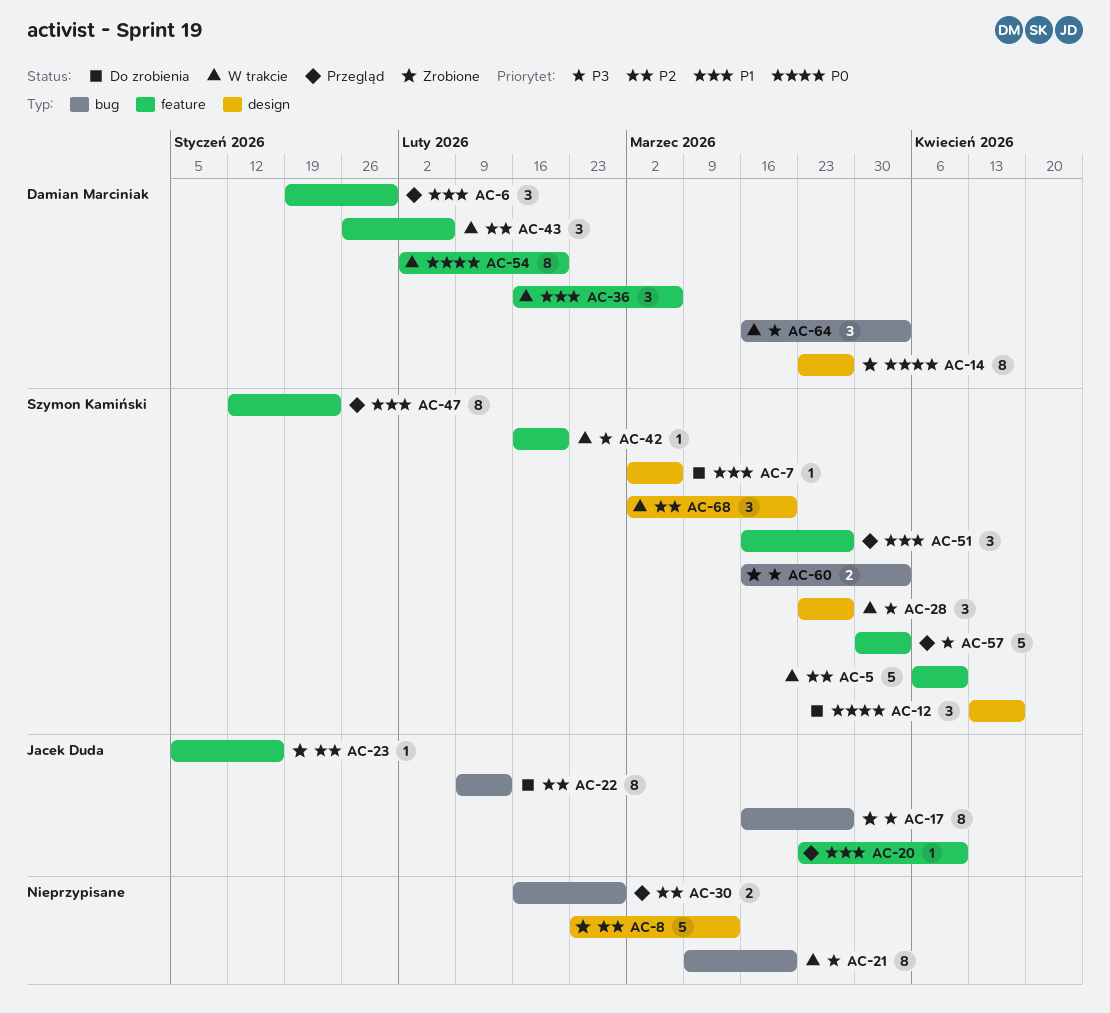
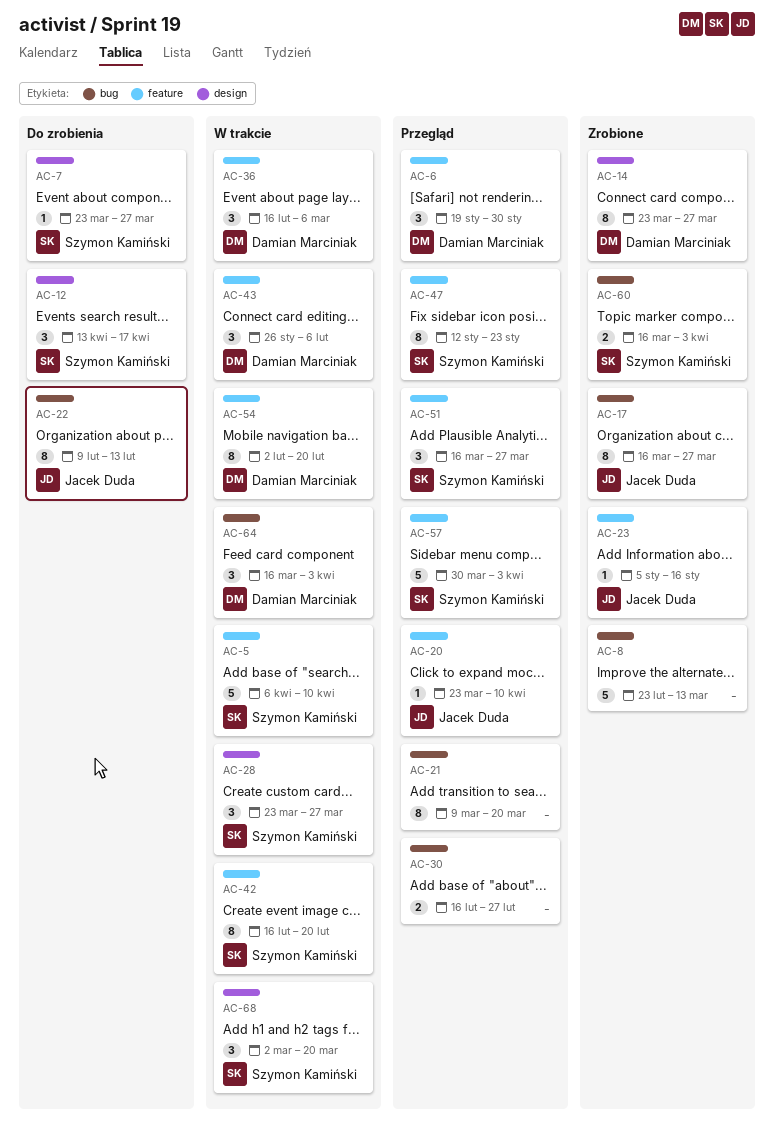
AC-7, start: Mar 2 -> Mar 23
AC-7, due: Mar 6 -> Mar 27
AC-8, label: design -> bug
AC-21, status: W trakcie -> Przegląd
AC-42, estimate: 1 -> 8

